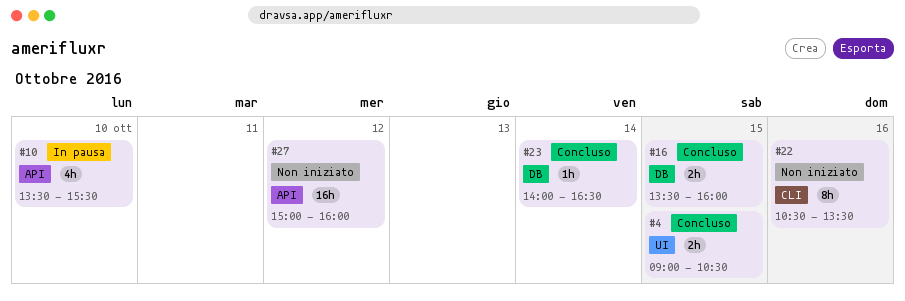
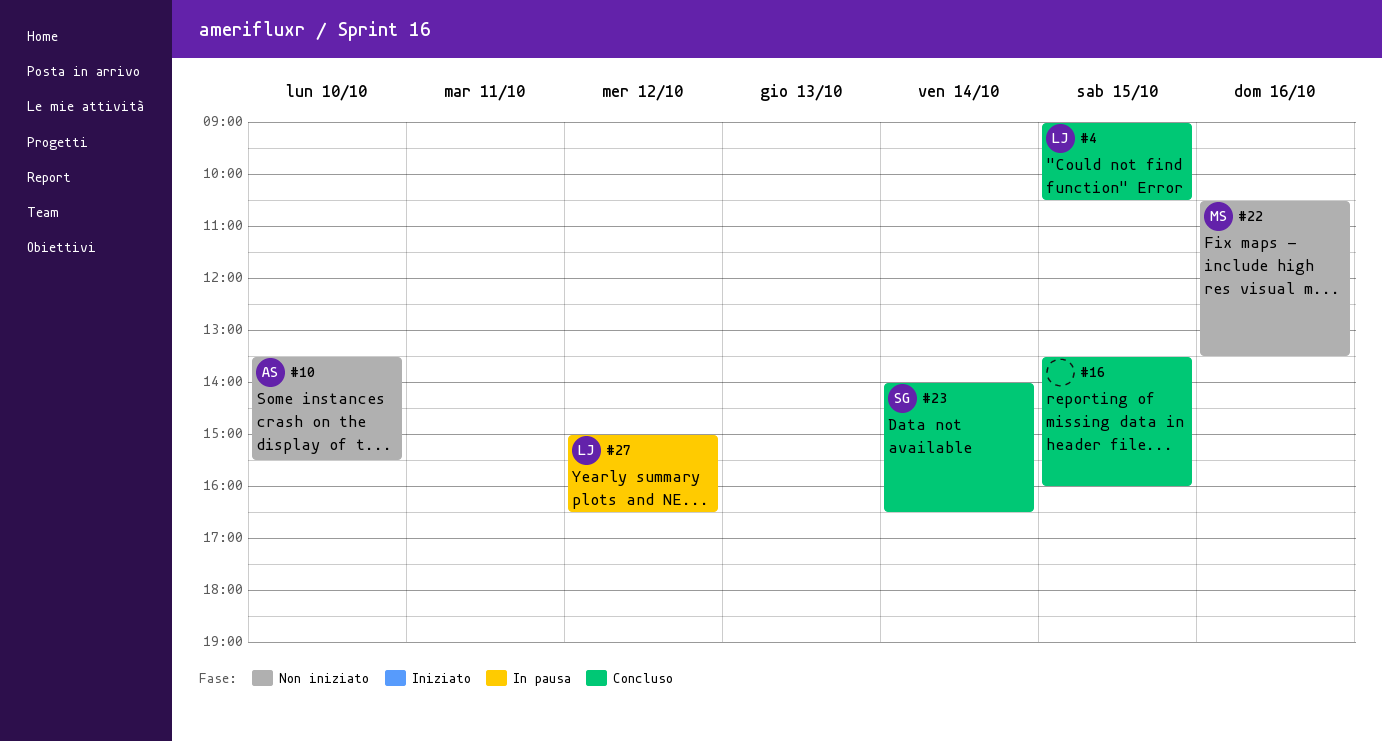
#10, status: In pausa -> Non iniziato
#27, status: Non iniziato -> In pausa
#27, ends: 16:00 -> 16:30

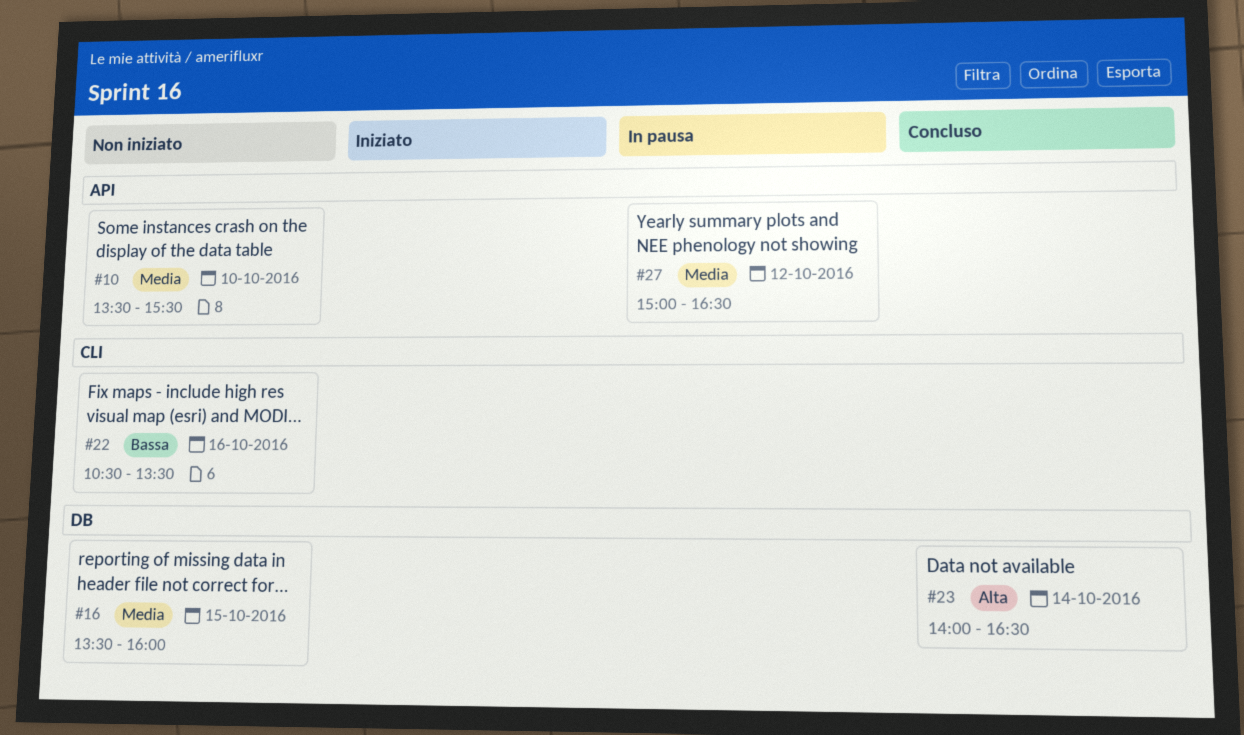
#4: present -> none
#16, status: Concluso -> Non iniziato

